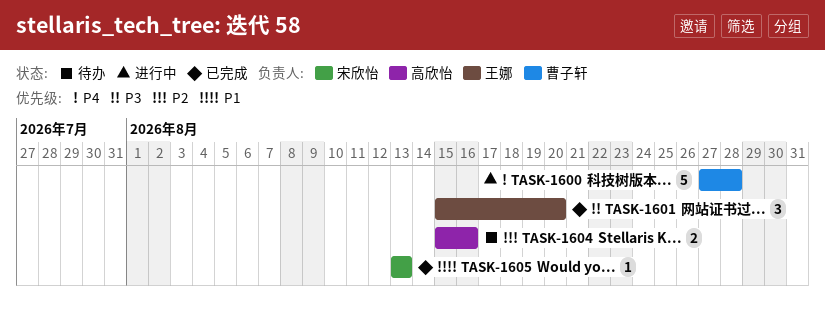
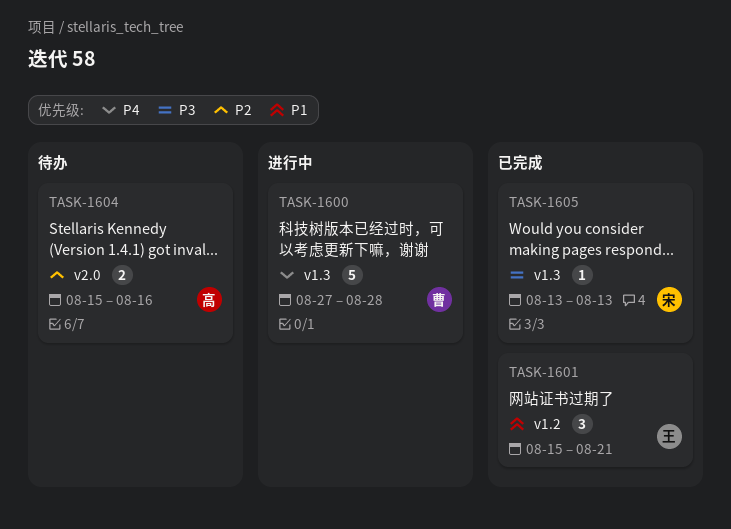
TASK-1601, priority: P3 -> P1
TASK-1601, due: Aug 20 -> Aug 21
TASK-1605, priority: P1 -> P3

